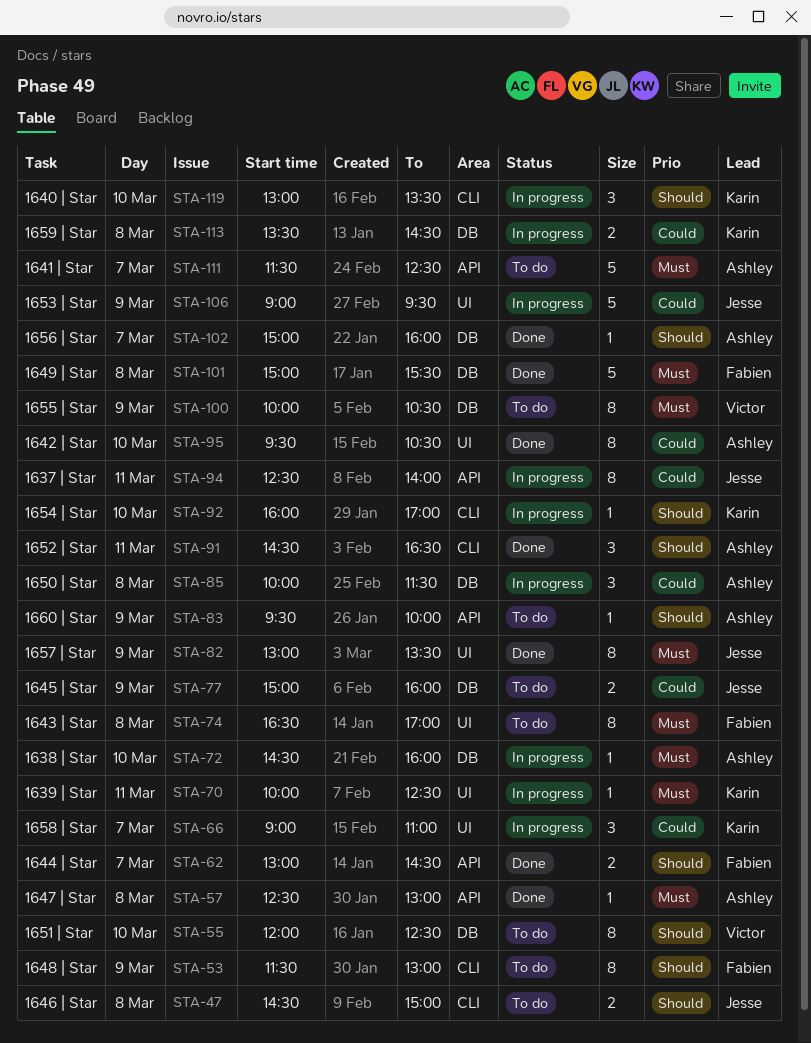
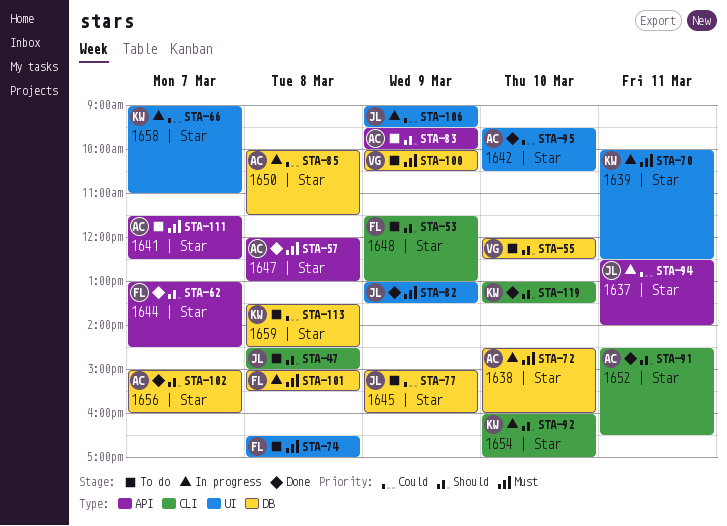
STA-57, begins: 12:30 -> 12:00
STA-101, status: Done -> In progress
STA-113, status: In progress -> To do
STA-119, status: In progress -> Done

